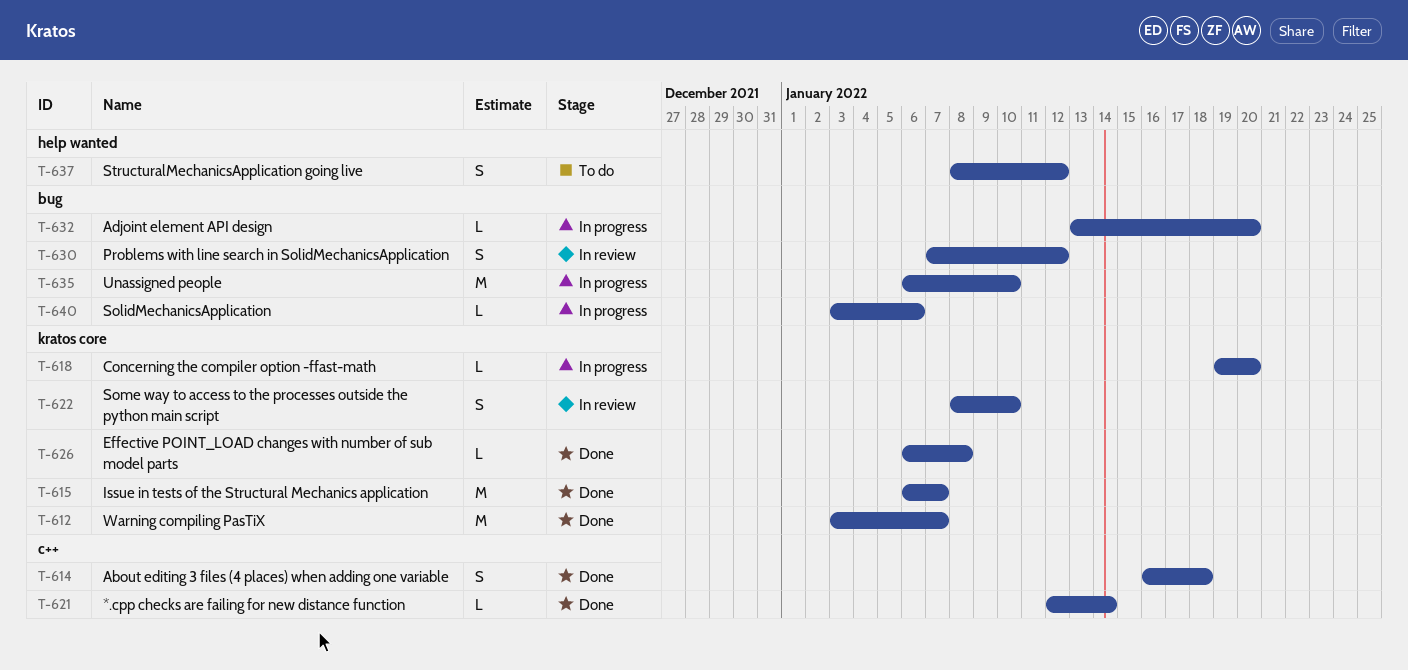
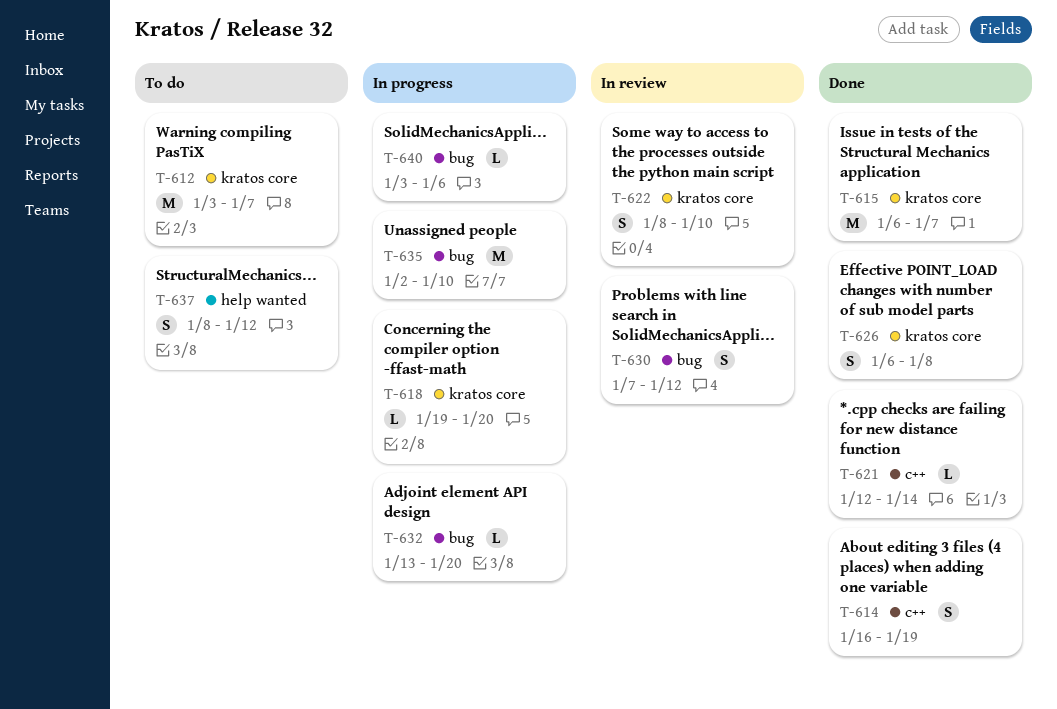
T-612, status: Done -> To do
T-614, due: Jan 18 -> Jan 19
T-626, estimate: L -> S
T-635, start: Jan 6 -> Jan 2

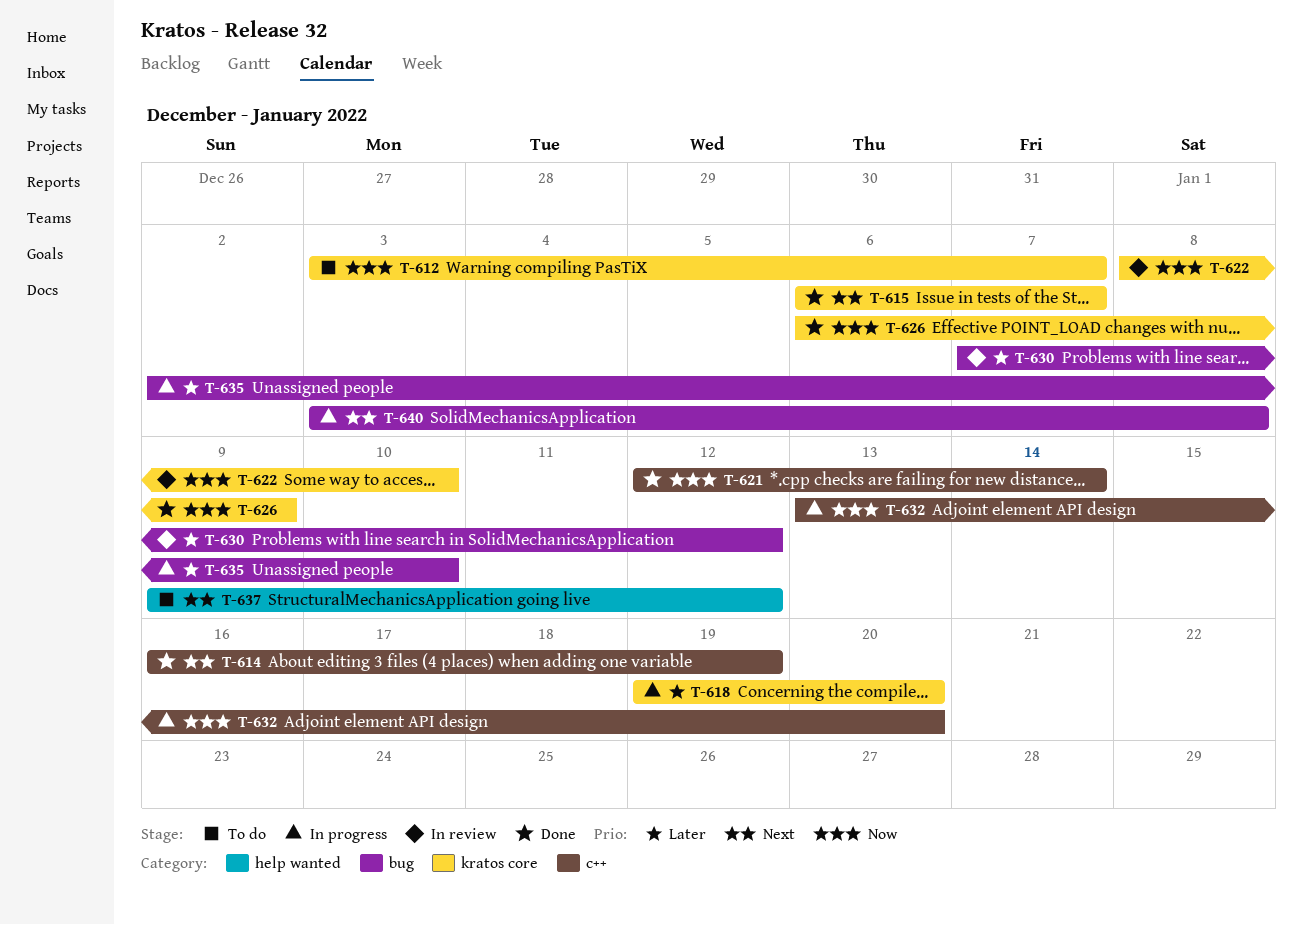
T-626, due: Jan 8 -> Jan 9
T-632, label: bug -> c++
T-637, start: Jan 8 -> Jan 9
T-640, due: Jan 6 -> Jan 8

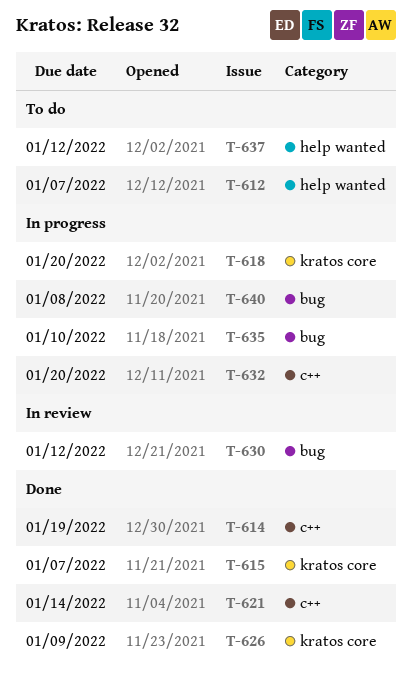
T-612, label: kratos core -> help wanted
T-622: present -> none

